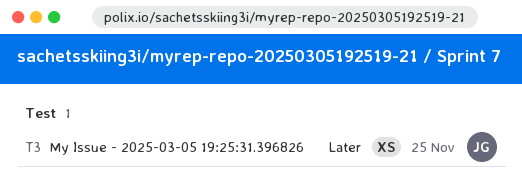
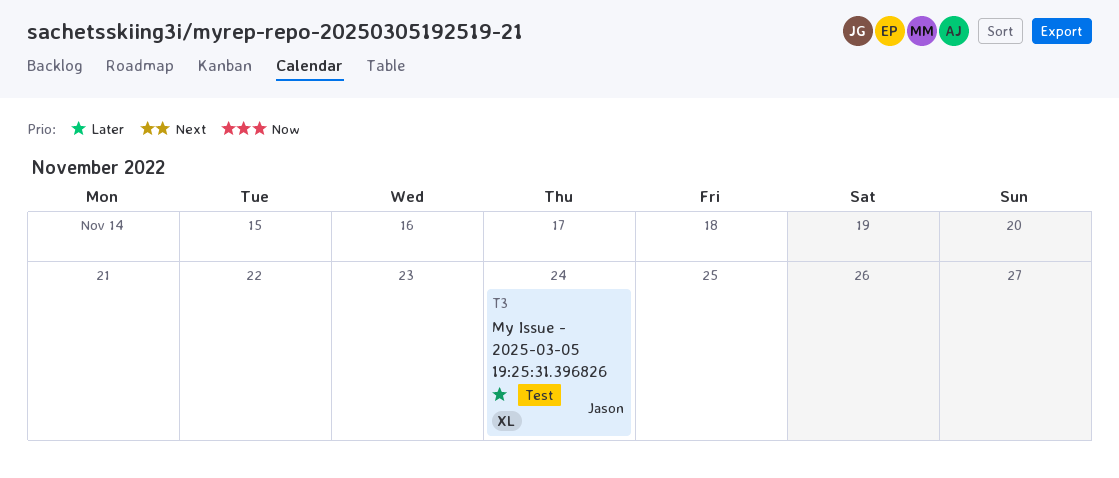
T3, estimate: XS -> XL
T3, due: Nov 25 -> Nov 24

